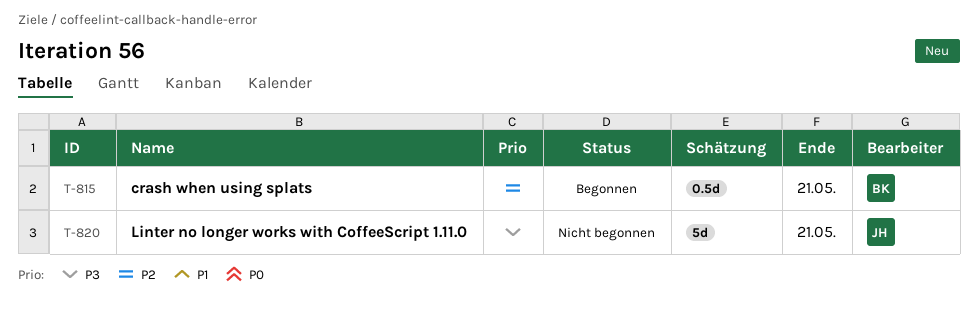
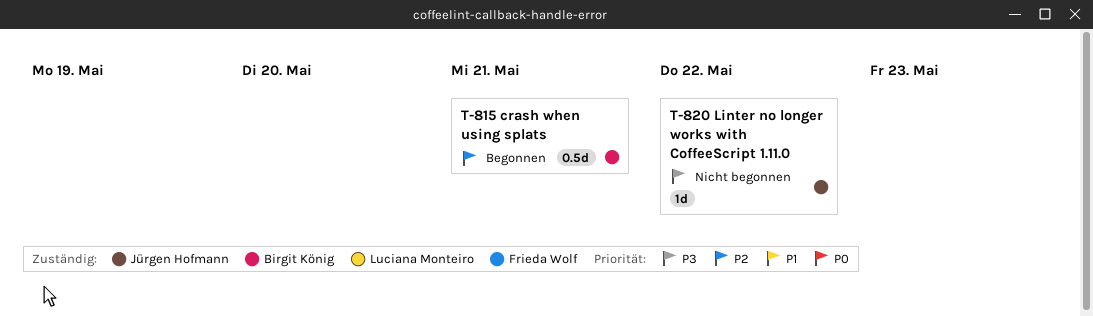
T-820, estimate: 5d -> 1d
T-820, due: May 21 -> May 22

